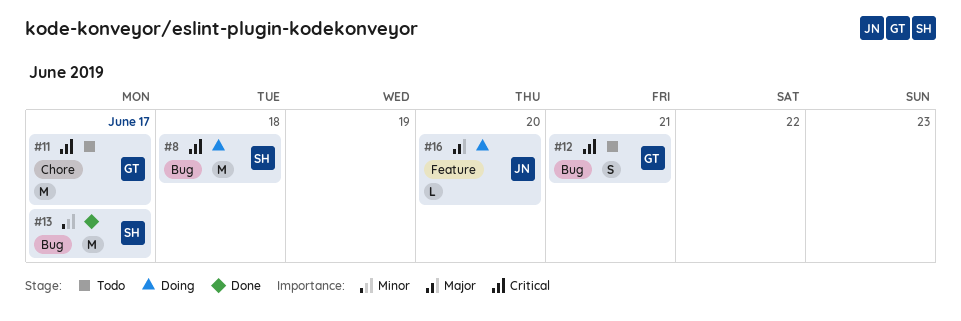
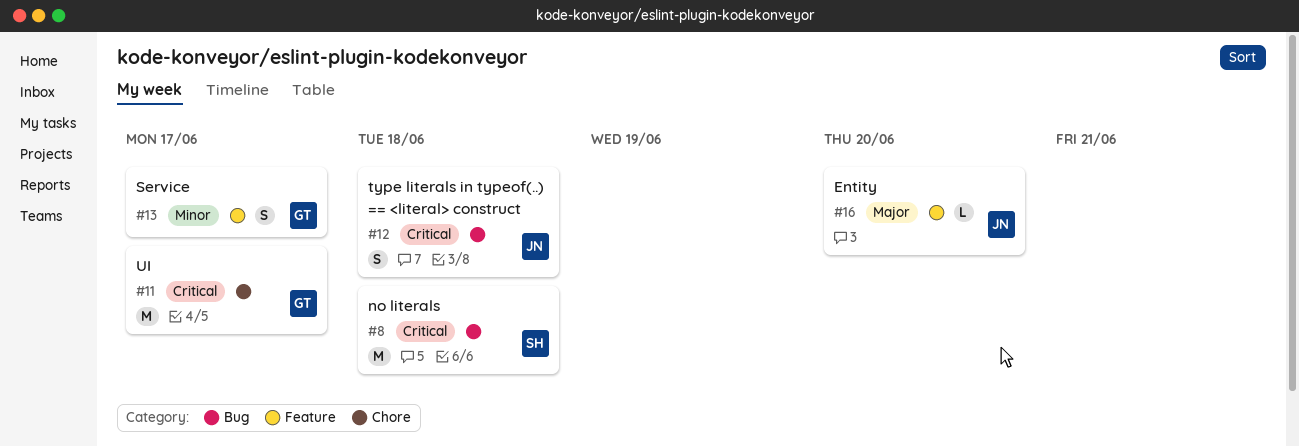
#12, owner: GT -> JN
#12, due: Jun 21 -> Jun 18
#13, owner: SH -> GT
#13, label: Bug -> Feature
#13, estimate: M -> S

